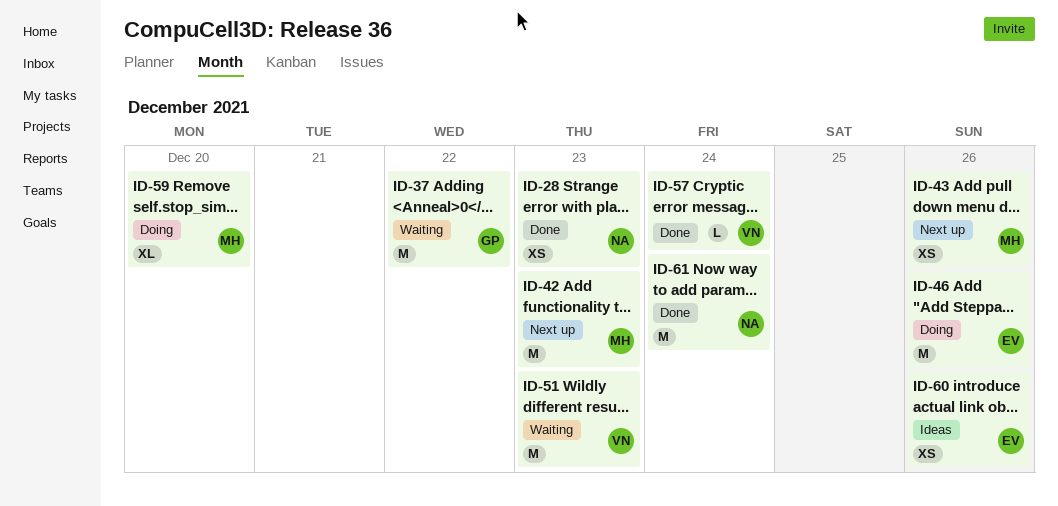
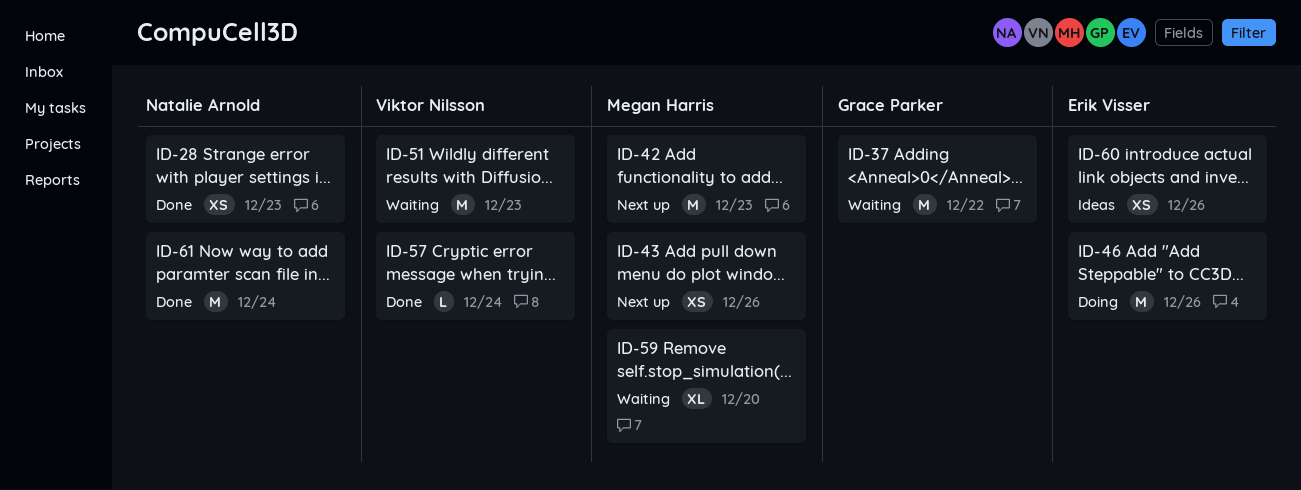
ID-59, status: Doing -> Waiting

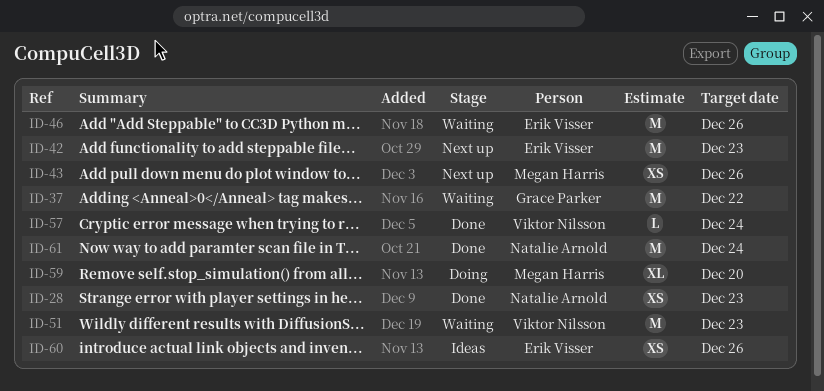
ID-42, owner: Megan Harris -> Erik Visser
ID-46, status: Doing -> Waiting
ID-59, status: Waiting -> Doing

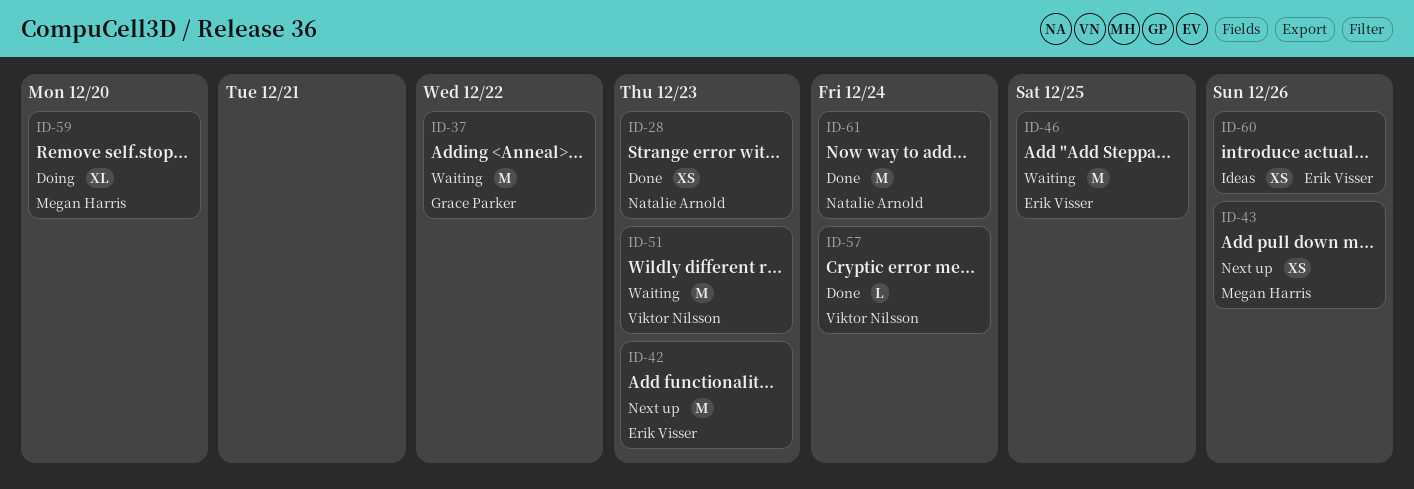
ID-46, due: Dec 26 -> Dec 25

